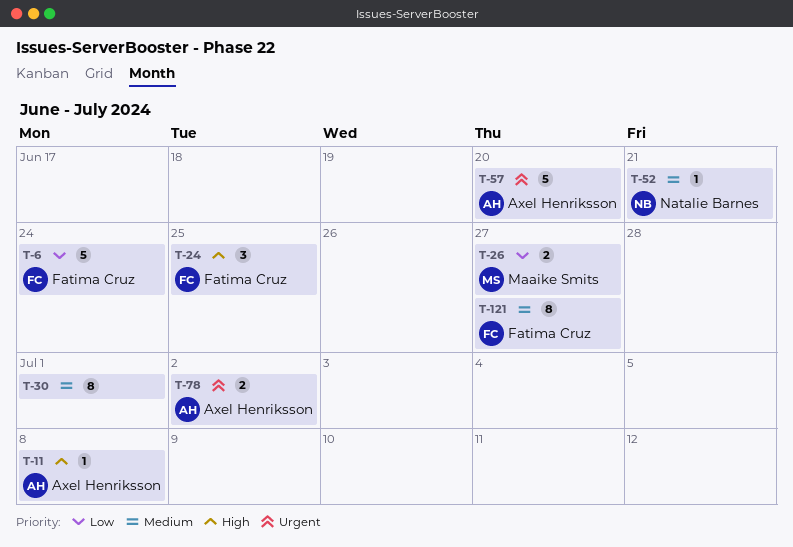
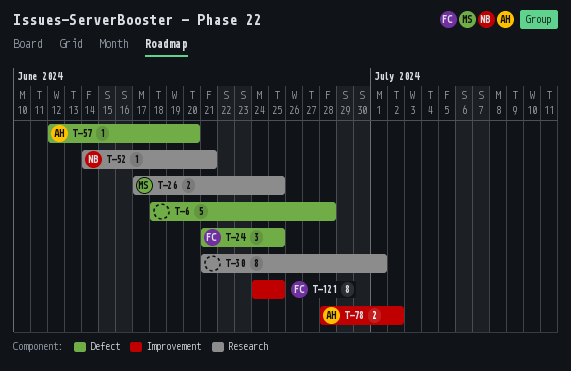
T-6, owner: Fatima Cruz -> none
T-6, due: Jun 24 -> Jun 28
T-11: present -> none
T-26, due: Jun 27 -> Jun 25
T-57, estimate: 5 -> 1
T-121, due: Jun 27 -> Jun 25

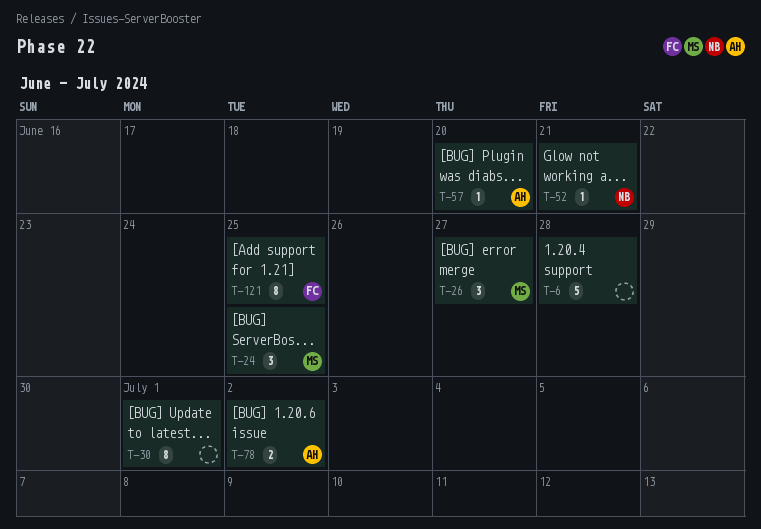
T-24, owner: FC -> MS
T-26, estimate: 2 -> 3
T-26, due: Jun 25 -> Jun 27

